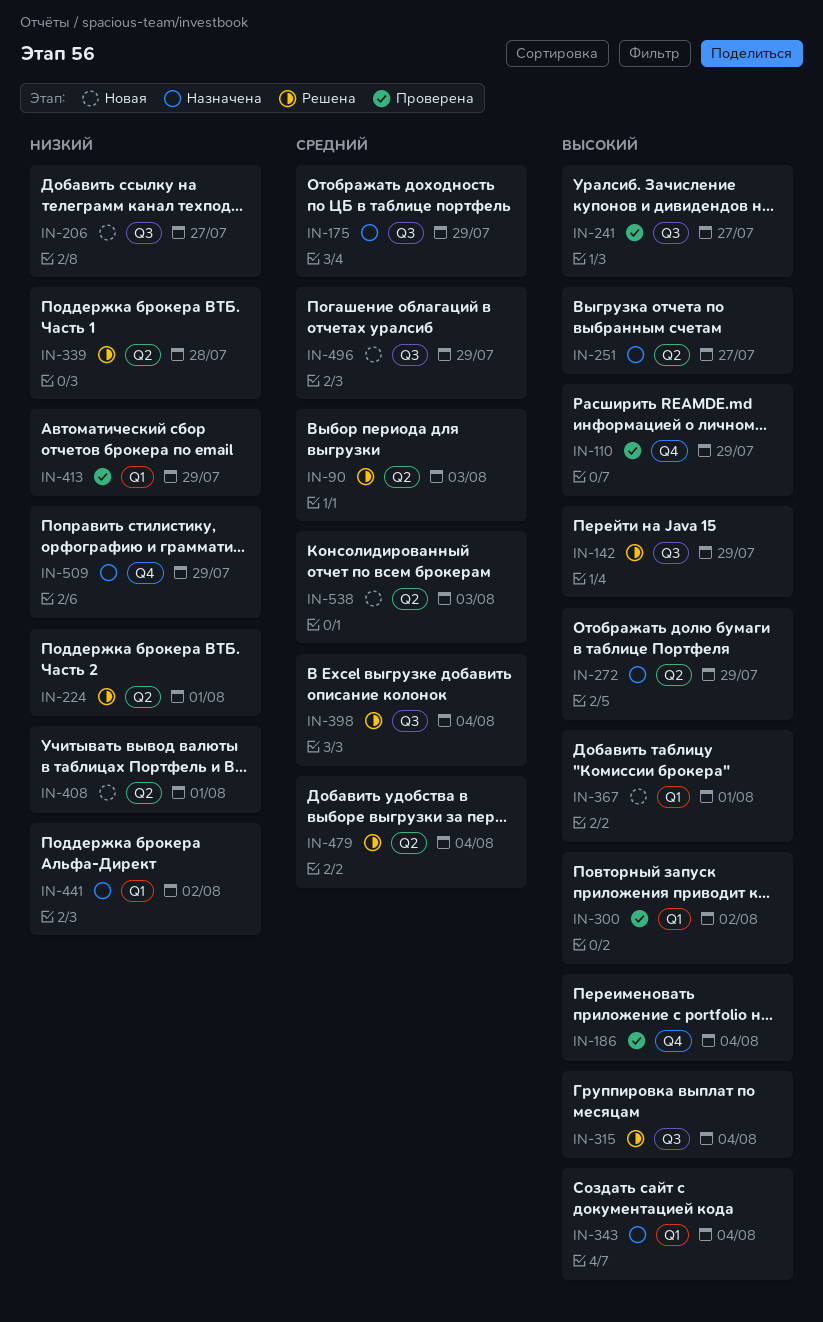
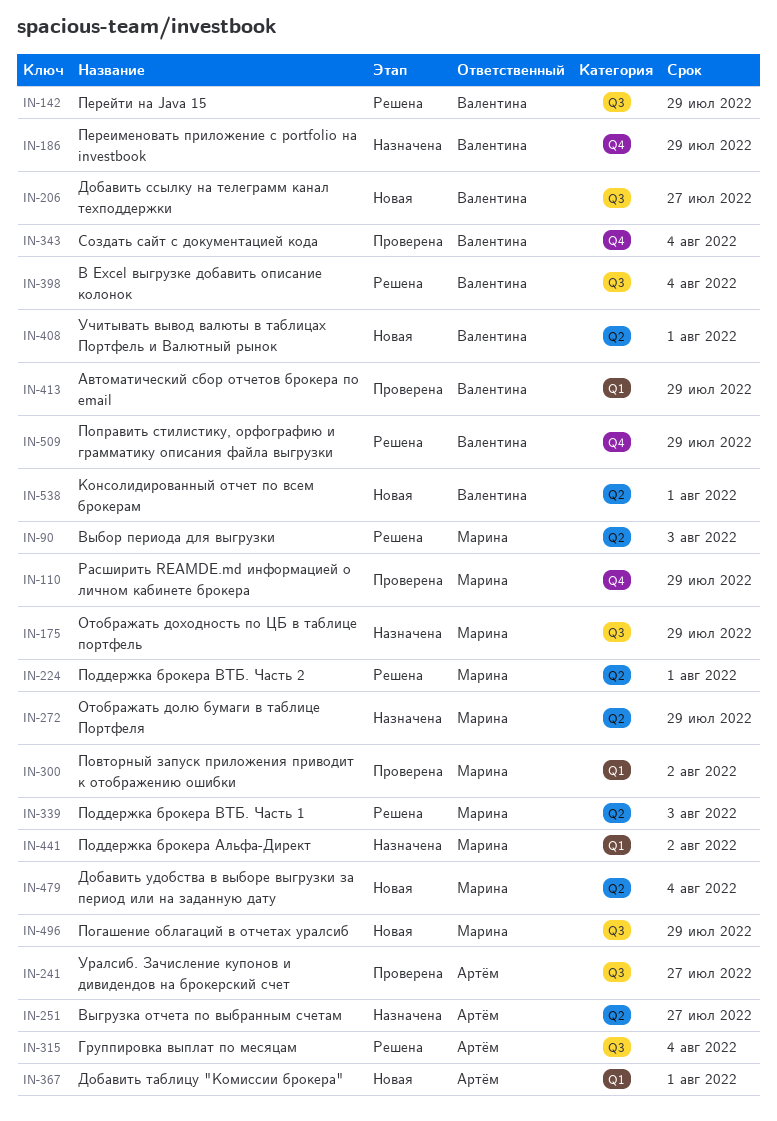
IN-186, status: Проверена -> Назначена
IN-186, due: Aug 4 -> Jul 29
IN-339, due: Jul 28 -> Aug 3
IN-343, status: Назначена -> Проверена
IN-343, label: Q1 -> Q4
IN-479, status: Решена -> Новая
IN-509, status: Назначена -> Решена
IN-538, due: Aug 3 -> Aug 1

